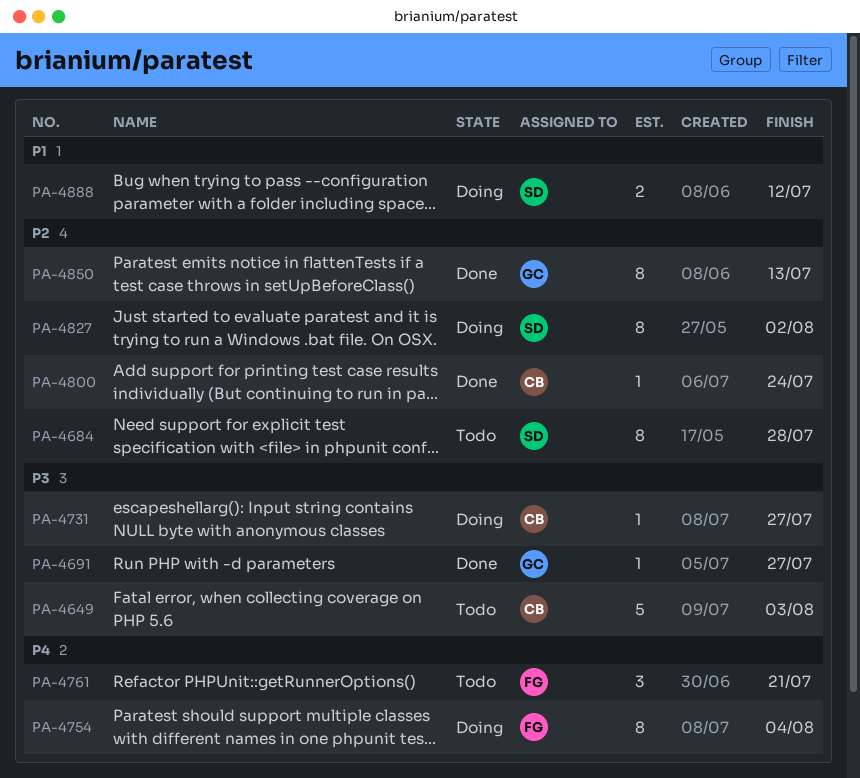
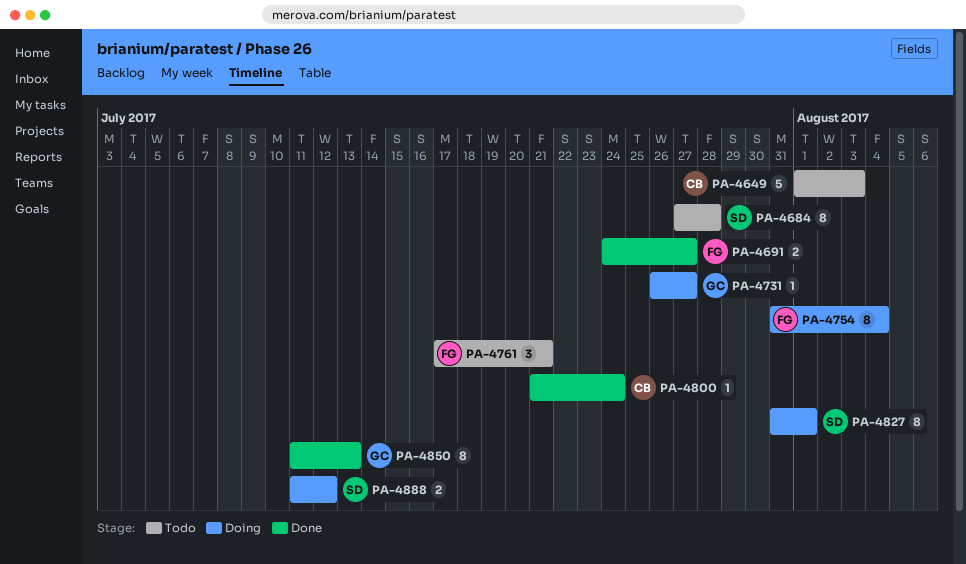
PA-4691, owner: GC -> FG
PA-4691, estimate: 1 -> 2
PA-4731, owner: CB -> GC
PA-4827, due: Aug 2 -> Aug 1

